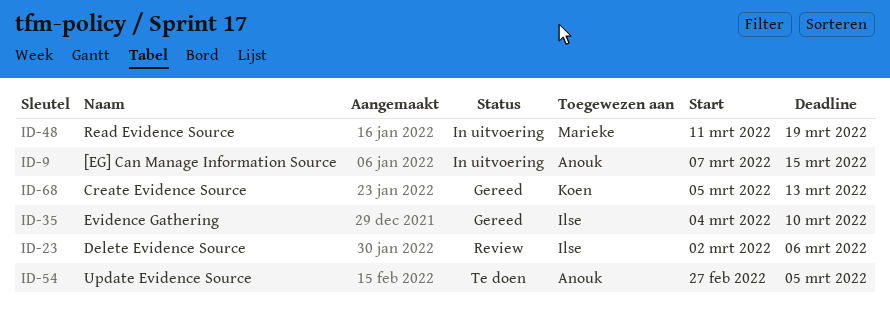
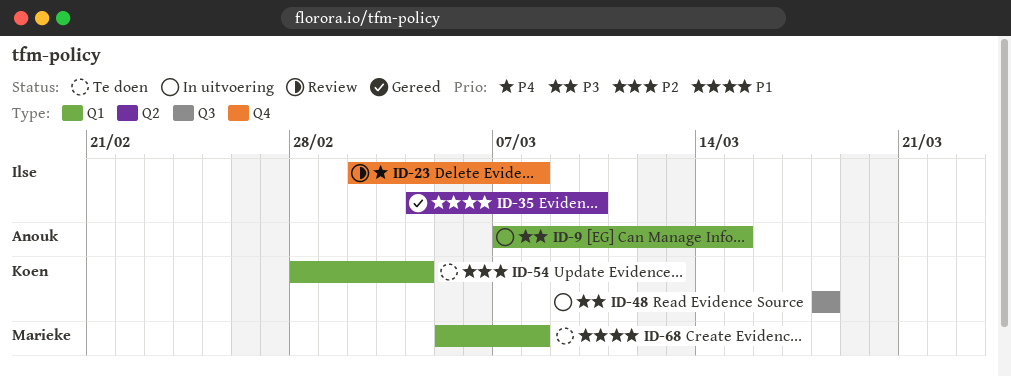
ID-23, due: Mar 6 -> Mar 8
ID-48, owner: Marieke -> Koen
ID-48, start: Mar 11 -> Mar 18
ID-48, due: Mar 19 -> Mar 18
ID-54, owner: Anouk -> Koen
ID-54, start: Feb 27 -> Feb 28
ID-54, due: Mar 5 -> Mar 4
ID-68, status: Gereed -> Te doen
ID-68, owner: Koen -> Marieke
ID-68, due: Mar 13 -> Mar 8

